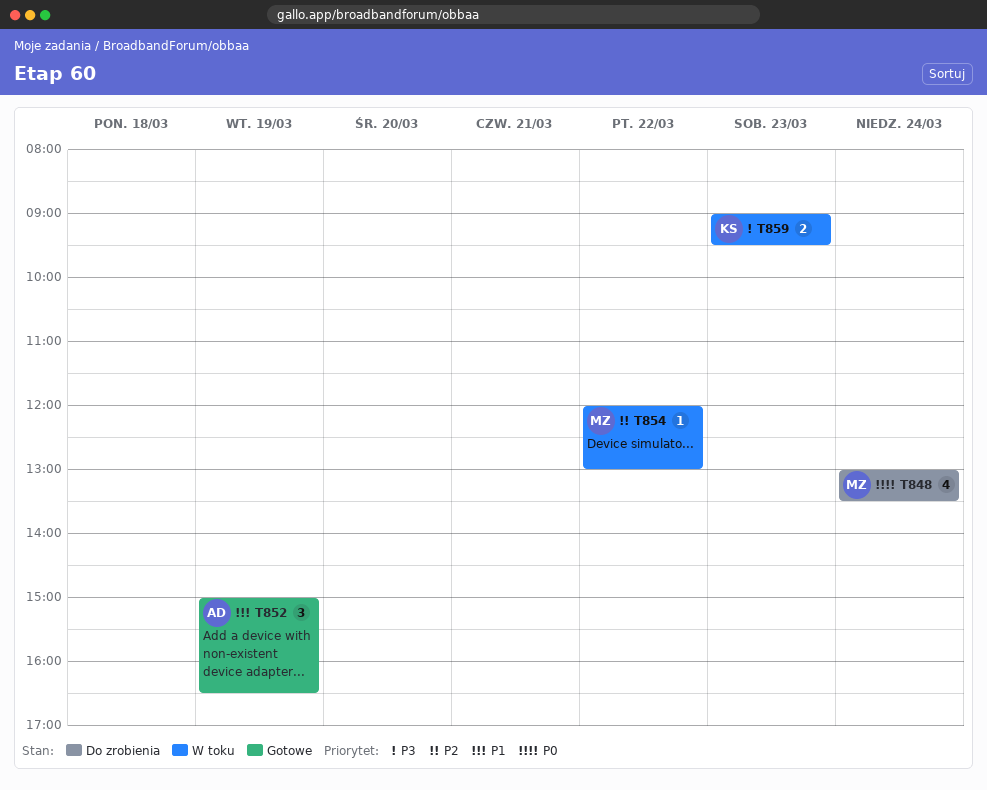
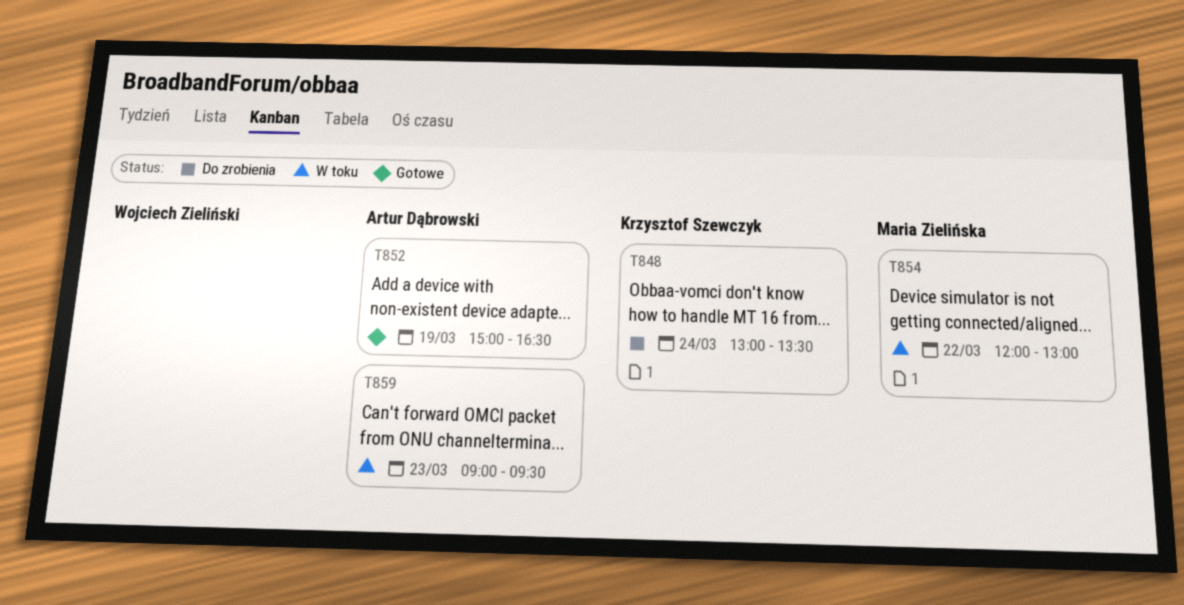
T848, owner: Maria Zielińska -> Krzysztof Szewczyk
T859, owner: Krzysztof Szewczyk -> Artur Dąbrowski

